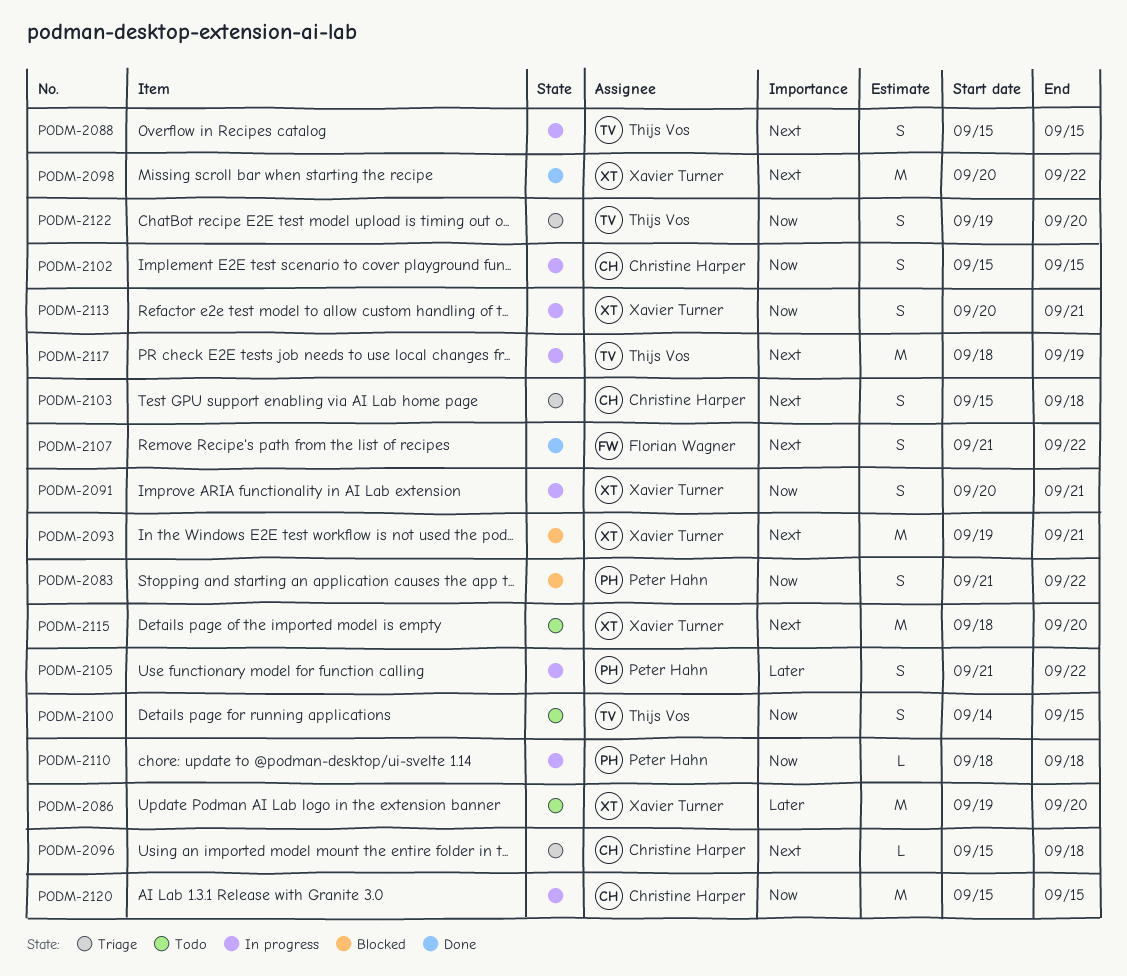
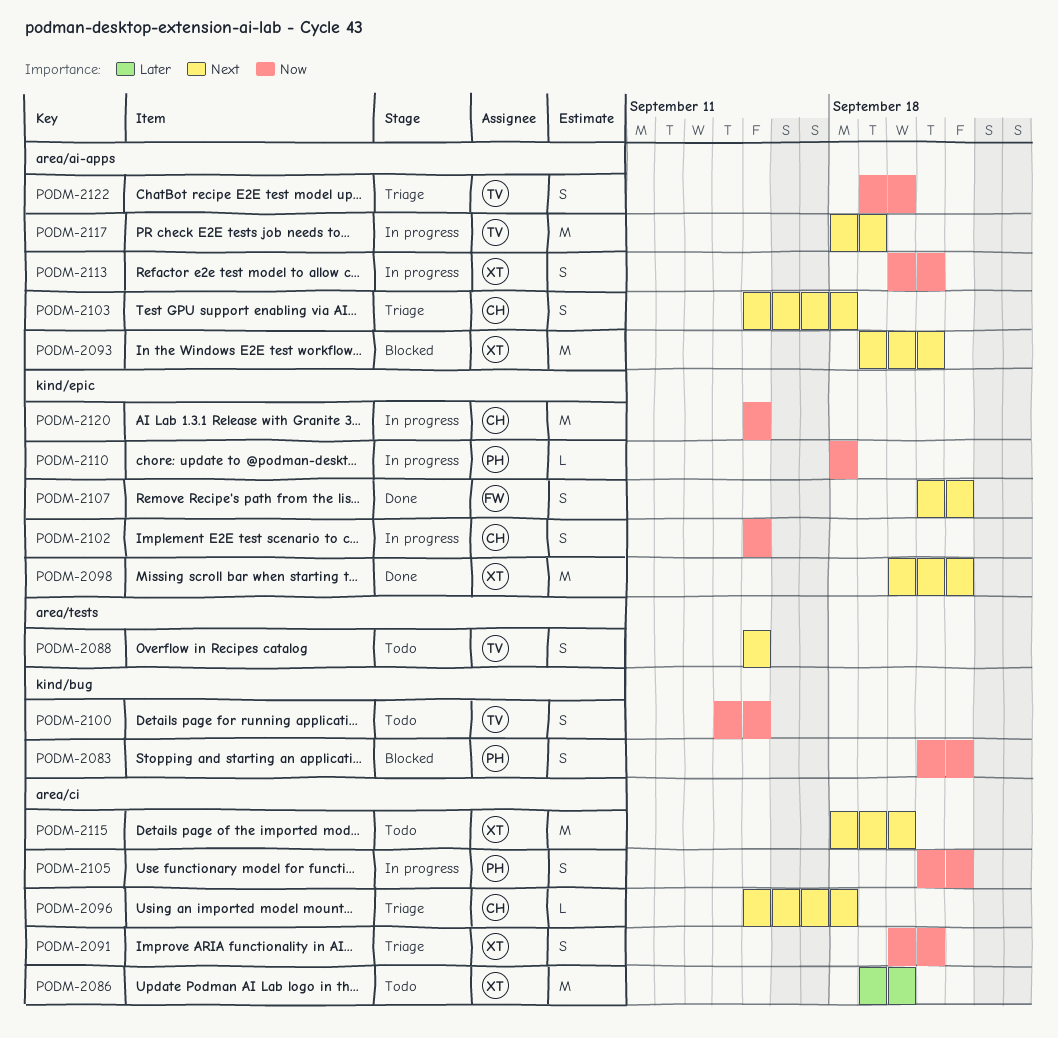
PODM-2088, status: In progress -> Todo
PODM-2091, status: In progress -> Triage
PODM-2105, priority: Later -> Now

